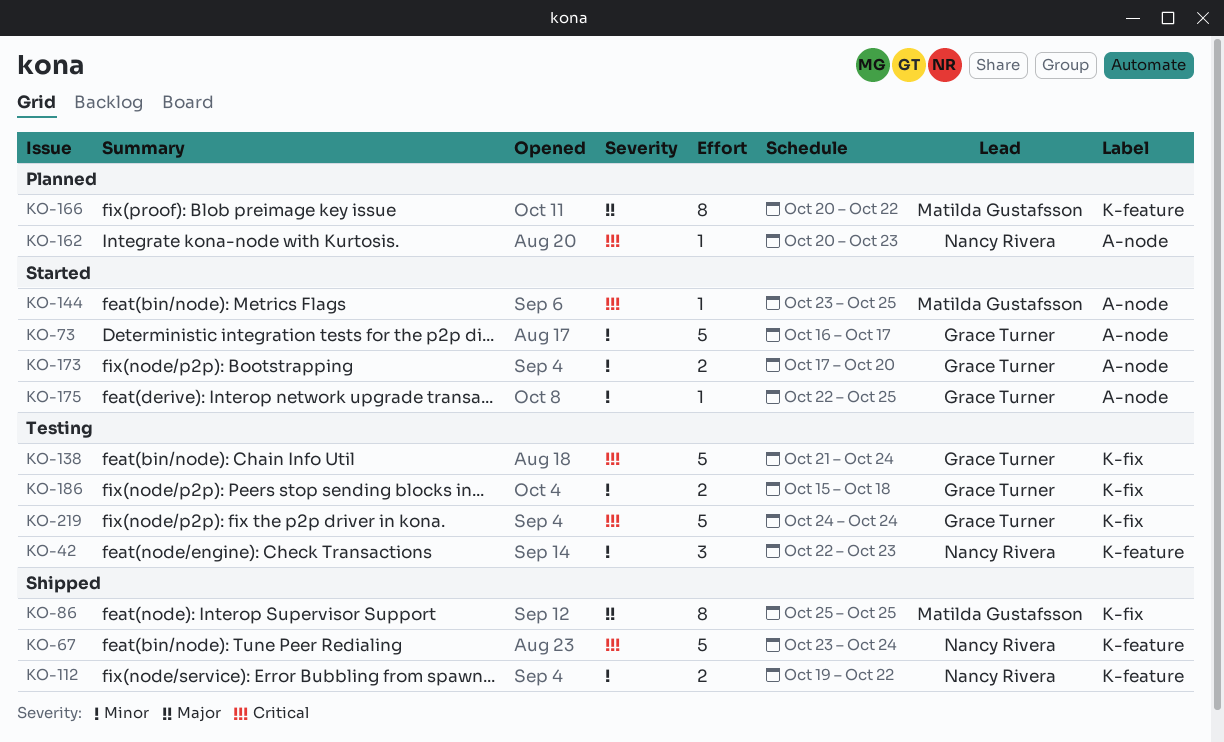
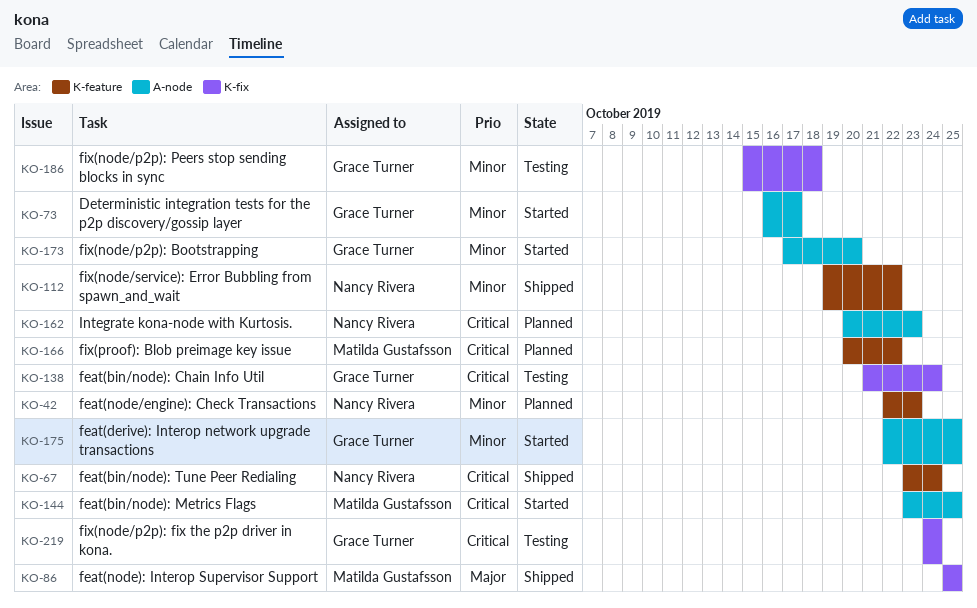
KO-42, status: Testing -> Planned
KO-166, priority: Major -> Critical

